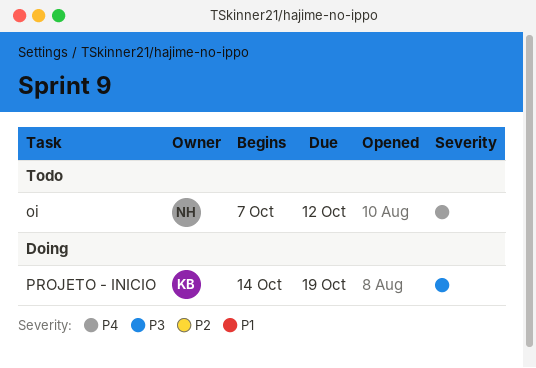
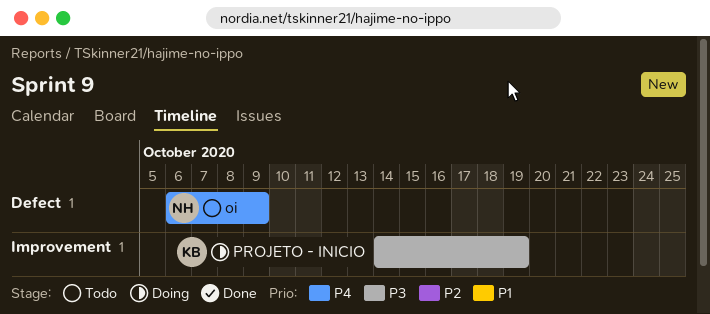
oi, start: Oct 7 -> Oct 6
oi, due: Oct 12 -> Oct 9

